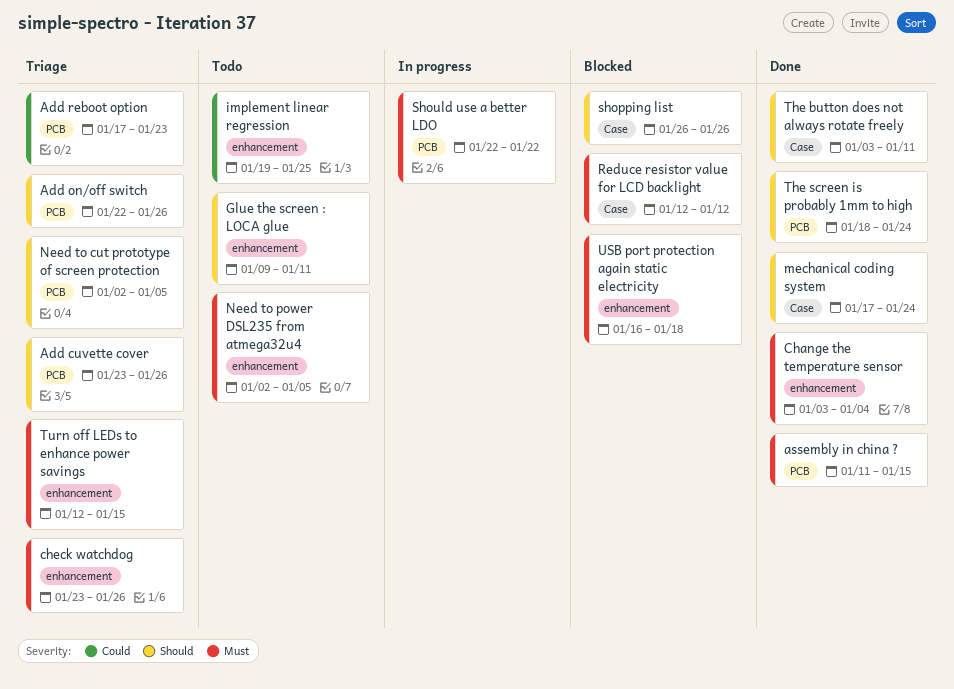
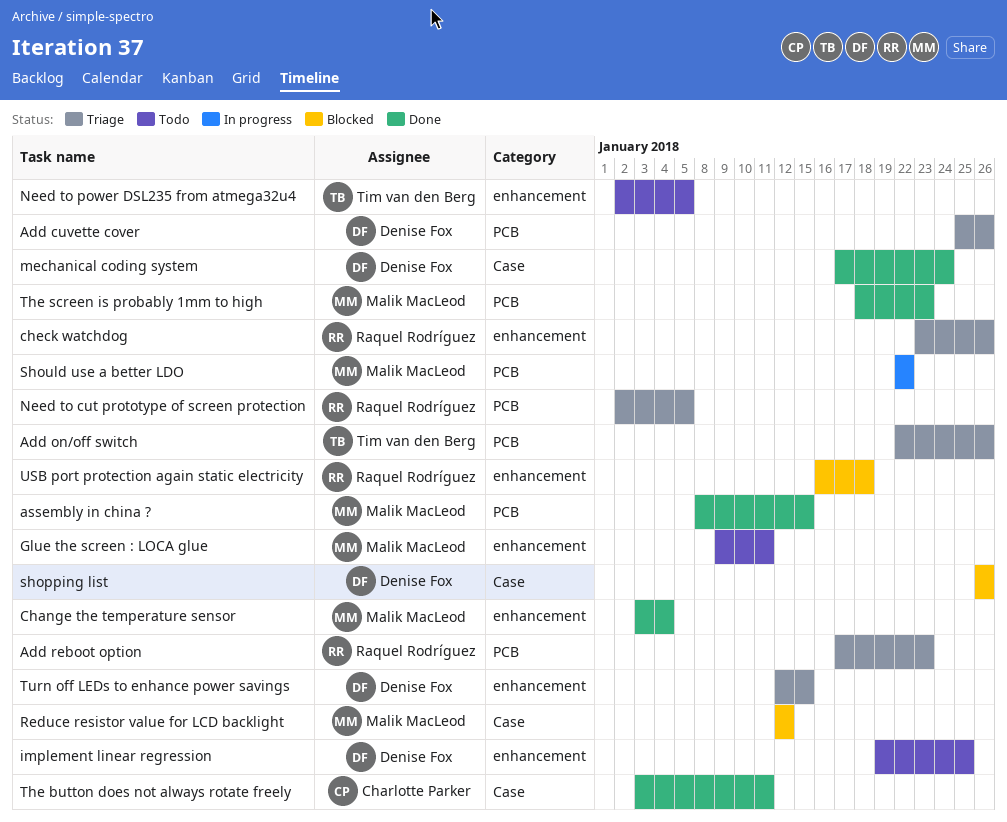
Add cuvette cover, start: Jan 23 -> Jan 25
assembly in china ?, start: Jan 11 -> Jan 8
The screen is probably 1mm to high, due: Jan 24 -> Jan 23

